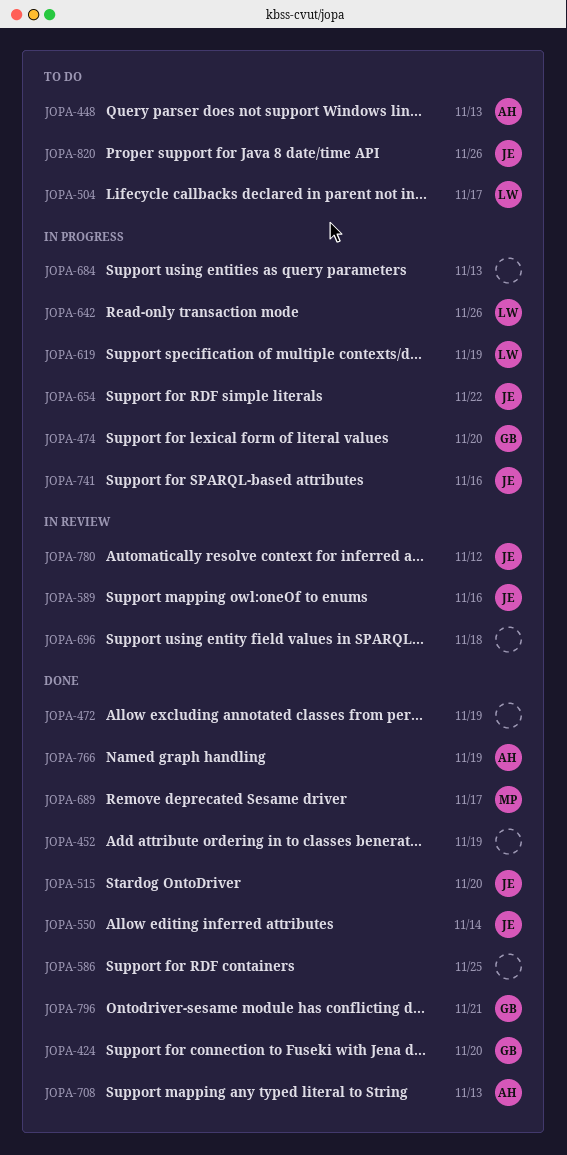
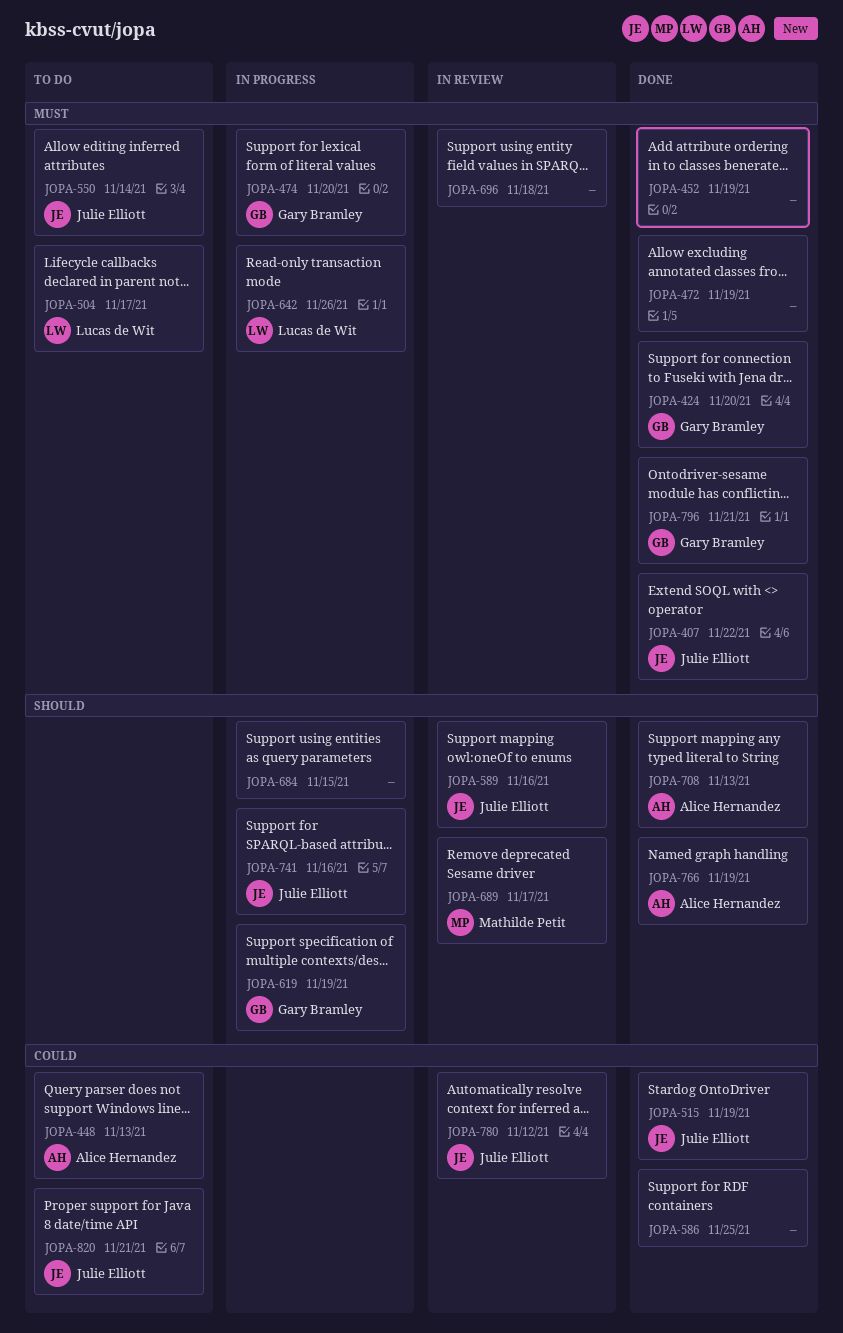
JOPA-407: none -> present
JOPA-515, due: Nov 20 -> Nov 19
JOPA-550, status: Done -> To do
JOPA-619, owner: Lucas de Wit -> Gary Bramley
JOPA-654: present -> none
JOPA-684, due: Nov 13 -> Nov 15
JOPA-689, status: Done -> In review
JOPA-820, due: Nov 26 -> Nov 21

